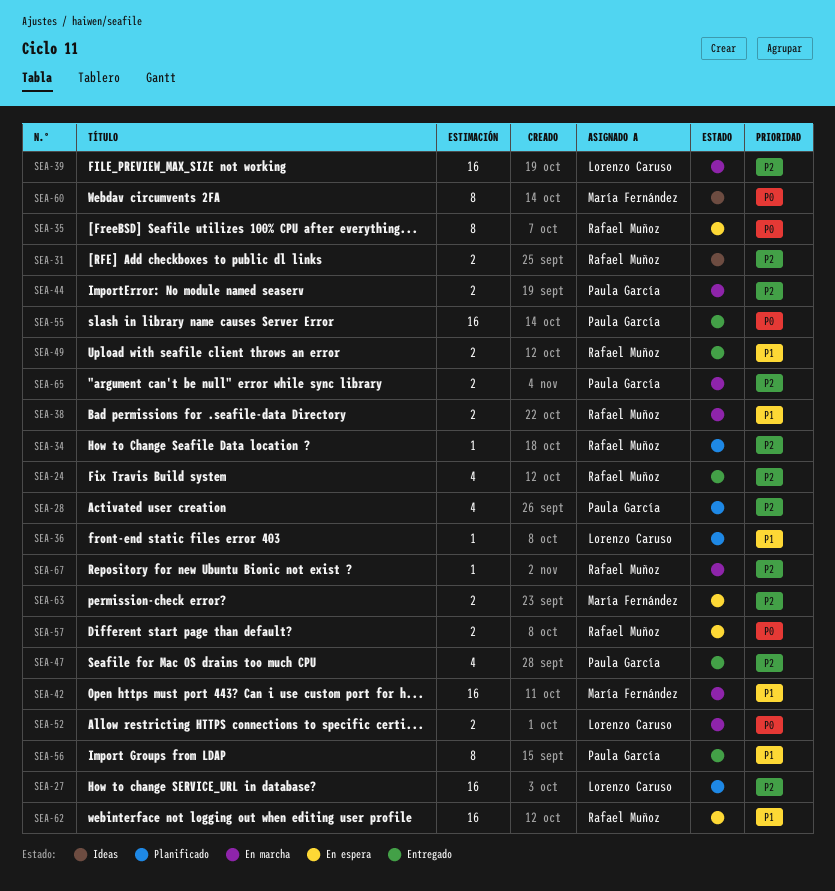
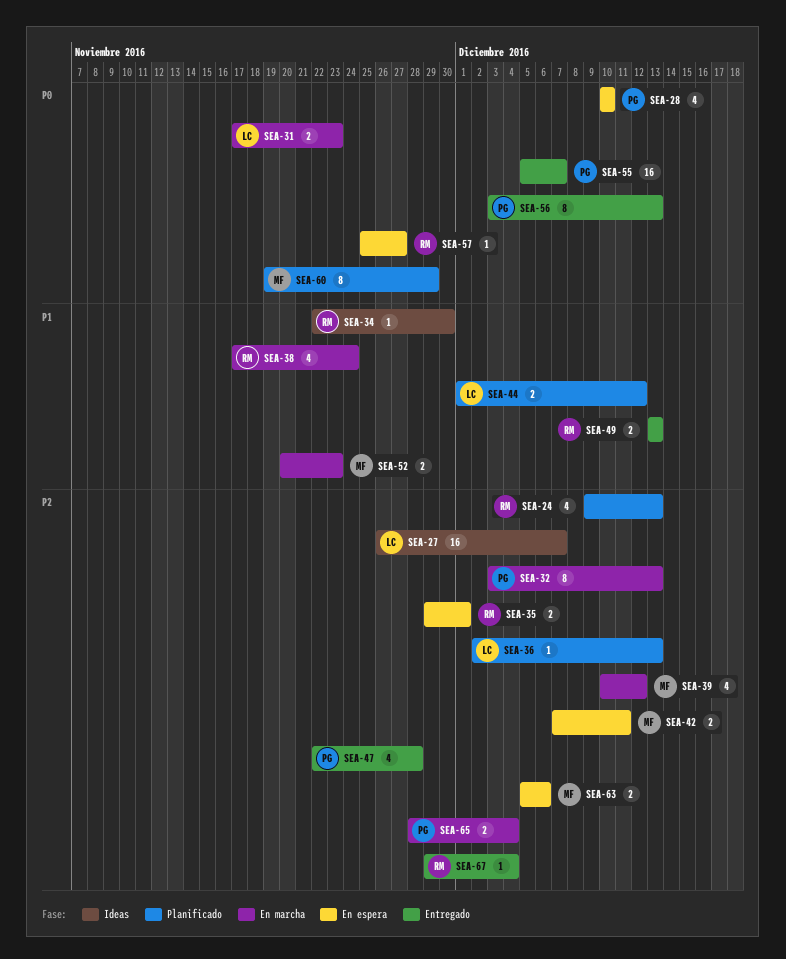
SEA-24, status: Entregado -> Planificado
SEA-27, status: Planificado -> Ideas
SEA-28, status: Planificado -> En espera
SEA-28, priority: P2 -> P0
SEA-31, status: Ideas -> En marcha
SEA-31, owner: Rafael Muñoz -> Lorenzo Caruso
SEA-31, priority: P2 -> P0
SEA-32: none -> present
SEA-34, status: Planificado -> Ideas
SEA-34, priority: P2 -> P1
SEA-35, priority: P0 -> P2
SEA-35, estimate: 8 -> 2
SEA-36, priority: P1 -> P2
SEA-38, estimate: 2 -> 4
SEA-39, owner: Lorenzo Caruso -> María Fernández
SEA-39, estimate: 16 -> 4
SEA-42, status: En marcha -> En espera
SEA-42, priority: P1 -> P2
SEA-42, estimate: 16 -> 2
SEA-44, status: En marcha -> Planificado
SEA-44, owner: Paula García -> Lorenzo Caruso
SEA-44, priority: P2 -> P1
SEA-52, owner: Lorenzo Caruso -> María Fernández
SEA-52, priority: P0 -> P1
SEA-56, priority: P1 -> P0
SEA-57, estimate: 2 -> 1
SEA-60, status: Ideas -> Planificado
SEA-62: present -> none
SEA-67, status: En marcha -> Entregado

